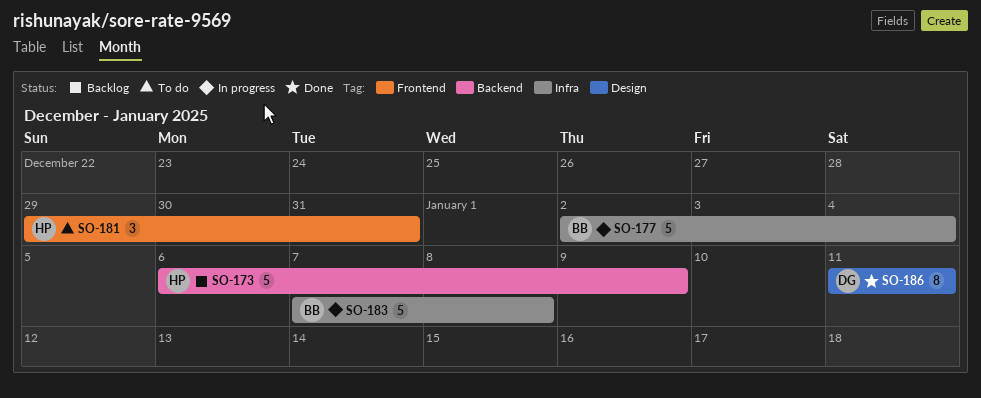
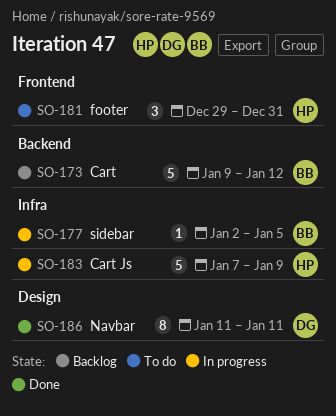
SO-173, owner: HP -> BB
SO-173, start: Jan 6 -> Jan 9
SO-173, due: Jan 9 -> Jan 12
SO-177, estimate: 5 -> 1
SO-177, due: Jan 4 -> Jan 5
SO-183, owner: BB -> HP
SO-183, due: Jan 8 -> Jan 9

